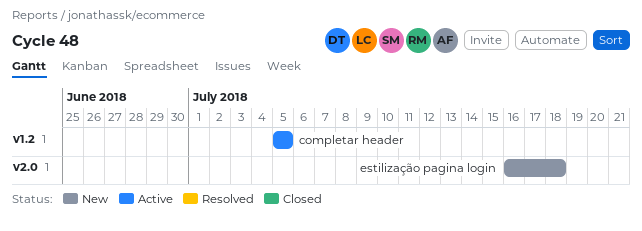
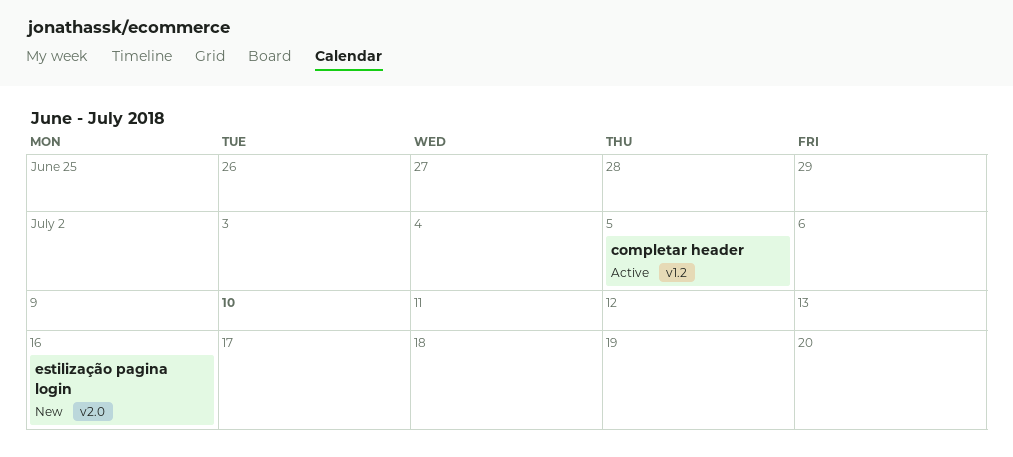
estilização pagina login, due: Jul 18 -> Jul 16

